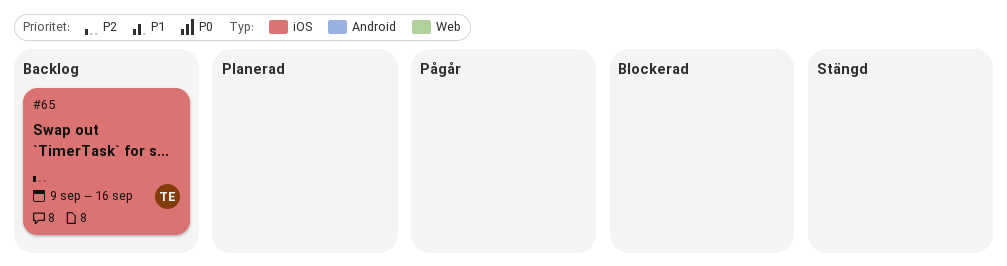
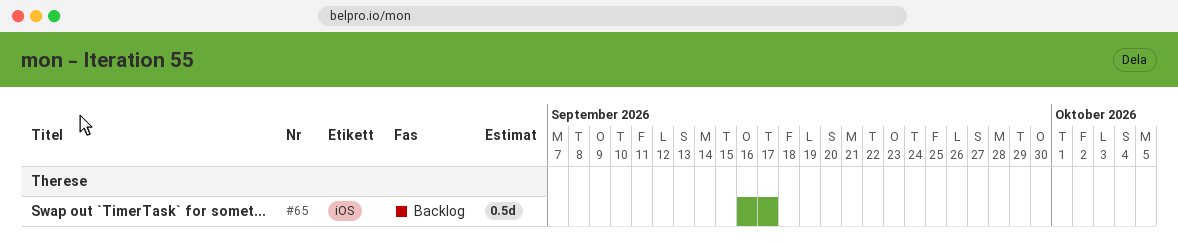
#65, start: Sep 9 -> Sep 16
#65, due: Sep 16 -> Sep 17

